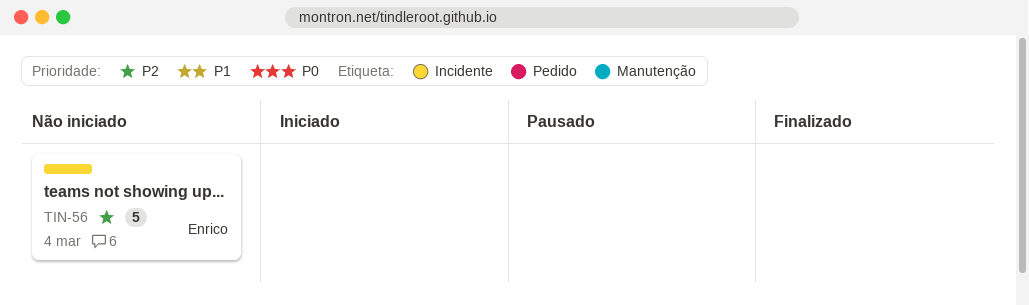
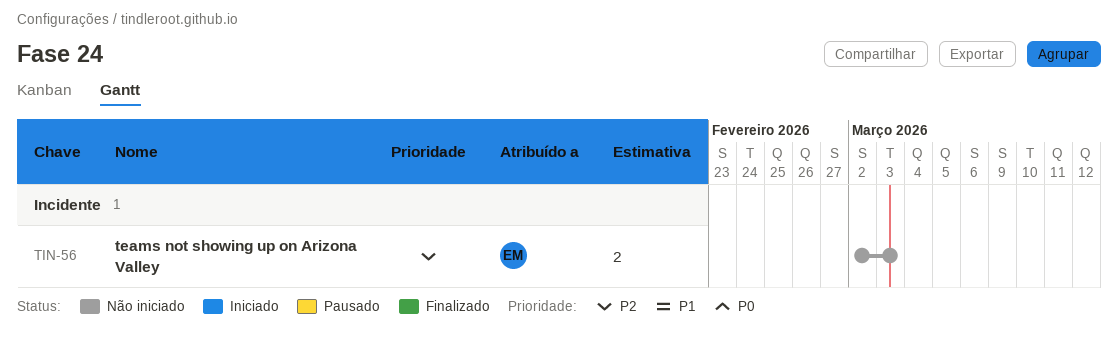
TIN-56, estimate: 5 -> 2
TIN-56, due: Mar 4 -> Mar 3

